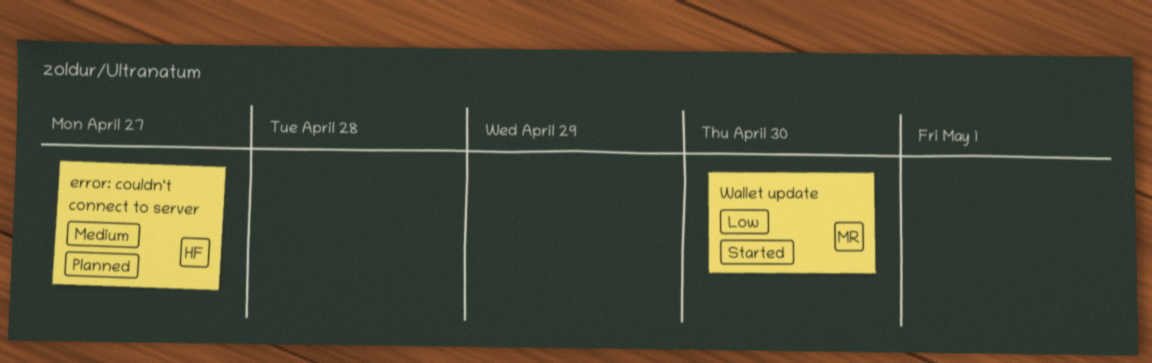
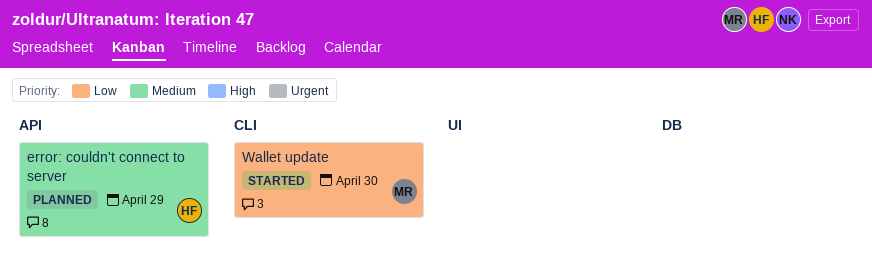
error: couldn't connect to server, due: Apr 27 -> Apr 29

